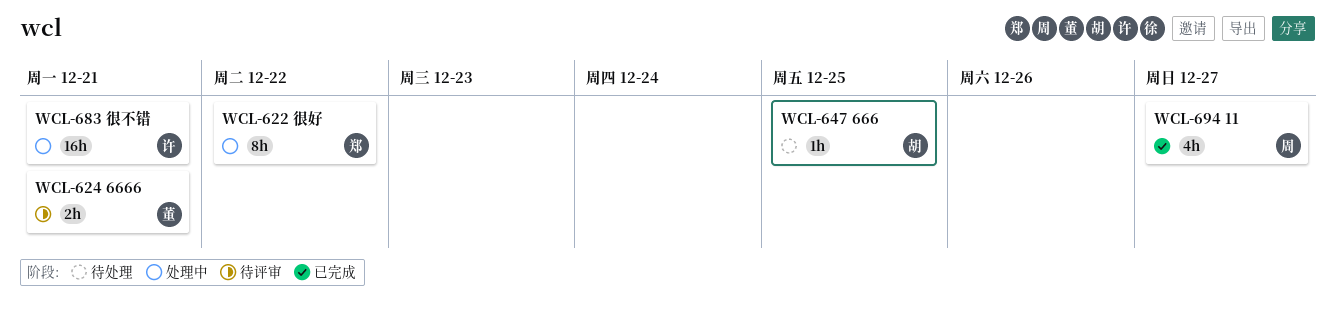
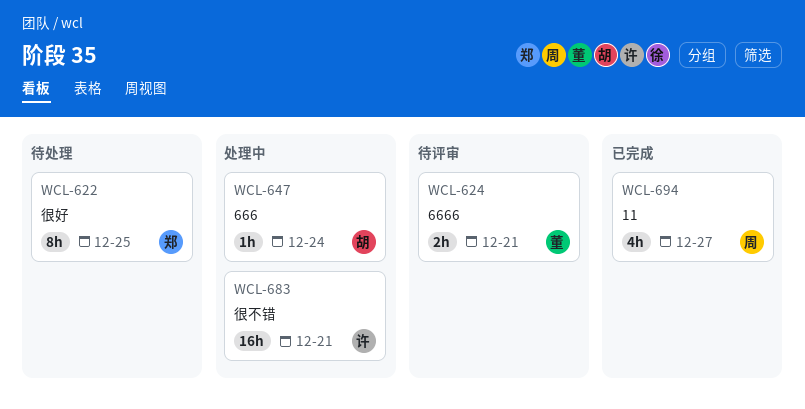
WCL-622, status: 处理中 -> 待处理
WCL-622, due: Dec 22 -> Dec 25
WCL-647, status: 待处理 -> 处理中
WCL-647, due: Dec 25 -> Dec 24

